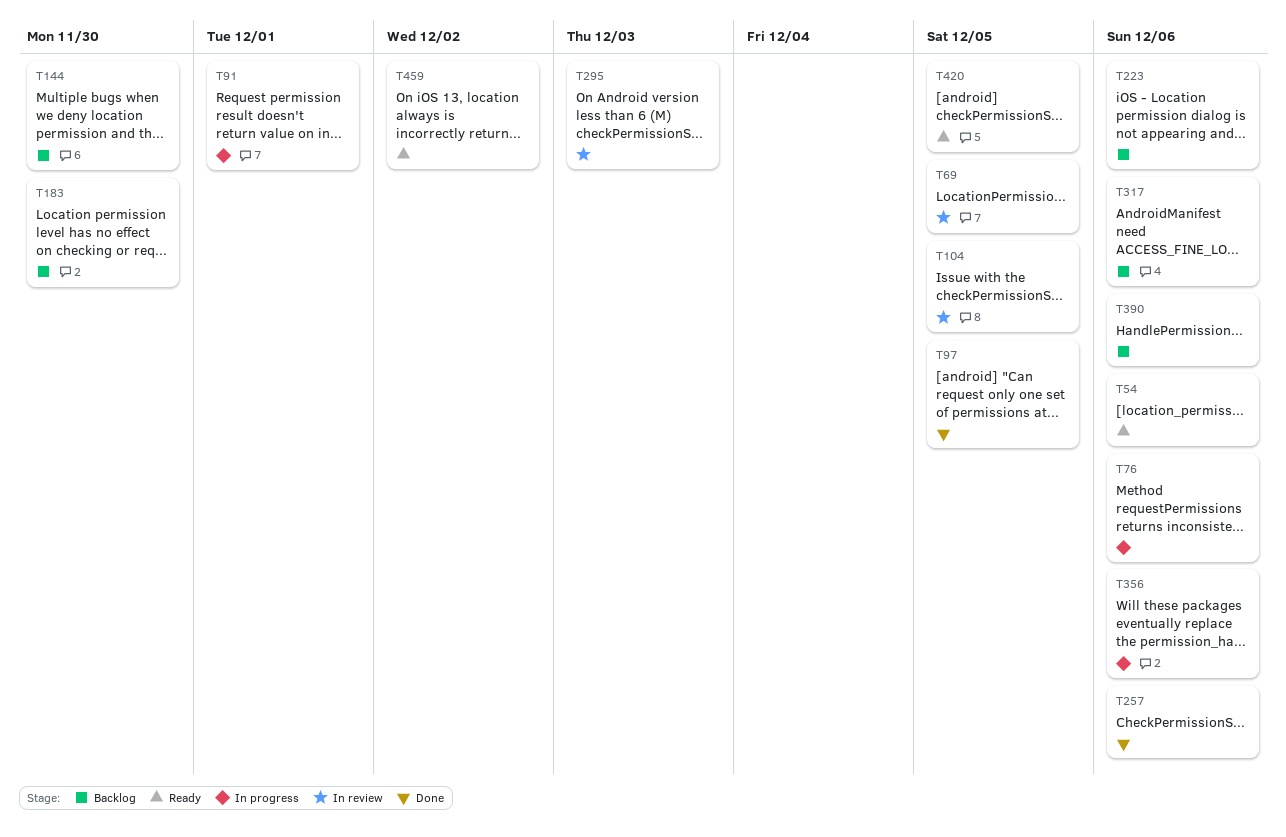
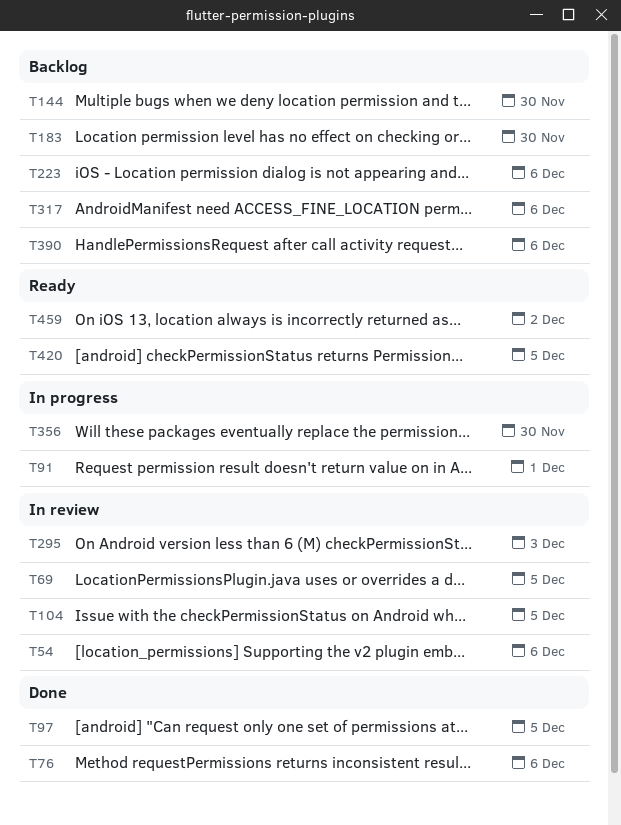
T54, status: Ready -> In review
T76, status: In progress -> Done
T257: present -> none
T356, due: Dec 6 -> Nov 30

